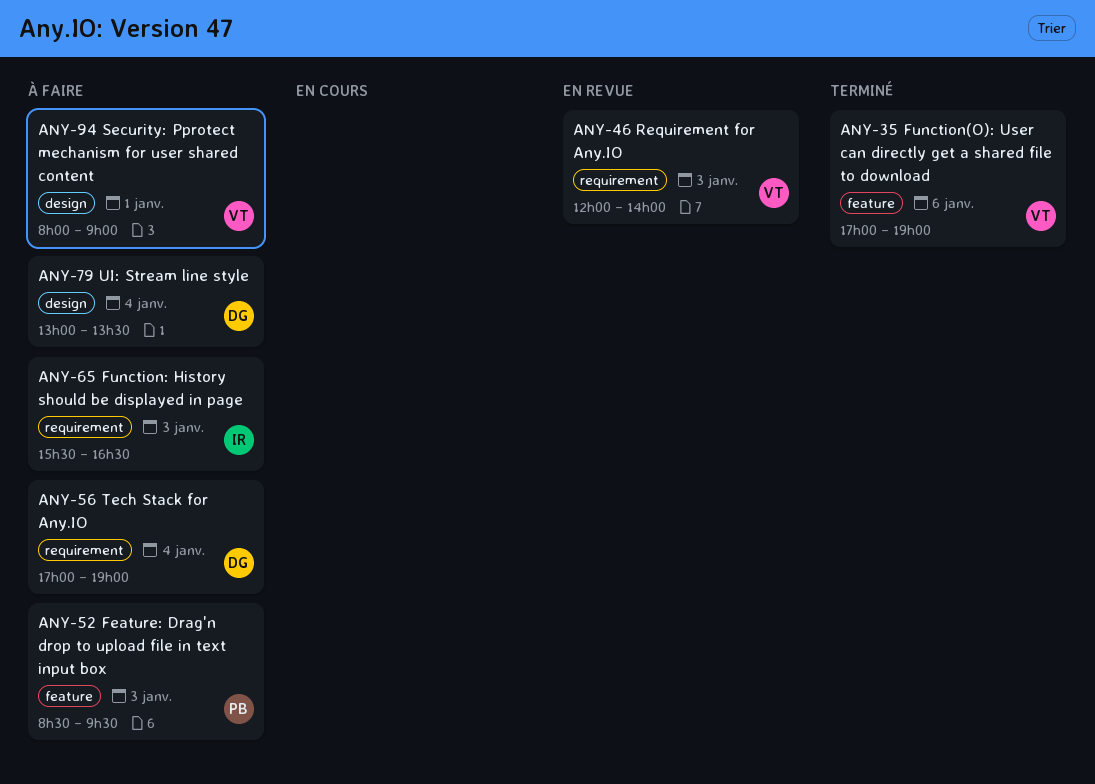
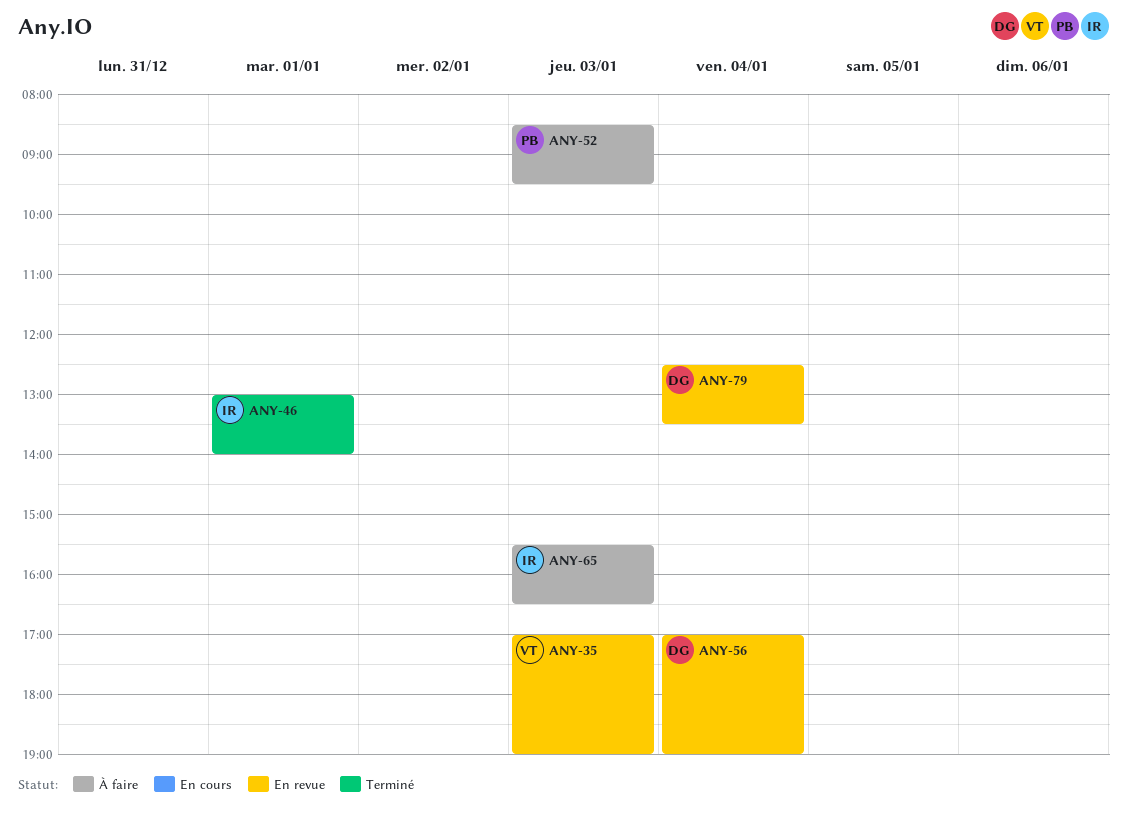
ANY-35, status: Terminé -> En revue
ANY-35, day: Jan 6 -> Jan 3
ANY-46, status: En revue -> Terminé
ANY-46, owner: VT -> IR
ANY-46, day: Jan 3 -> Jan 1
ANY-46, begins: 12:00 -> 13:00
ANY-56, status: À faire -> En revue
ANY-79, status: À faire -> En revue
ANY-79, begins: 13:00 -> 12:30
ANY-94: present -> none

